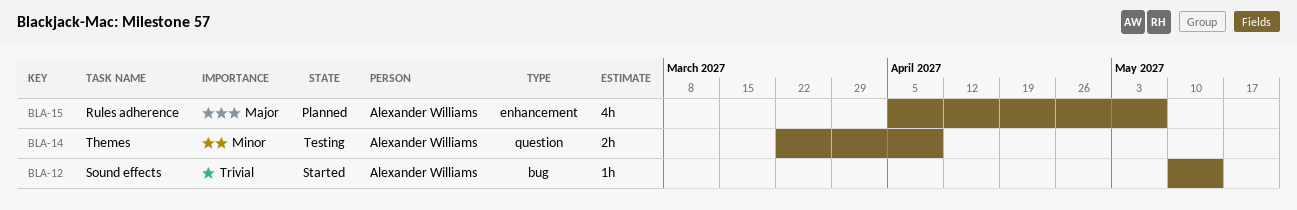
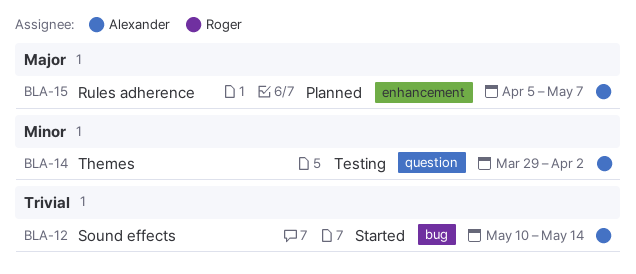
BLA-14, start: Mar 22 -> Mar 29
BLA-14, due: Apr 9 -> Apr 2

